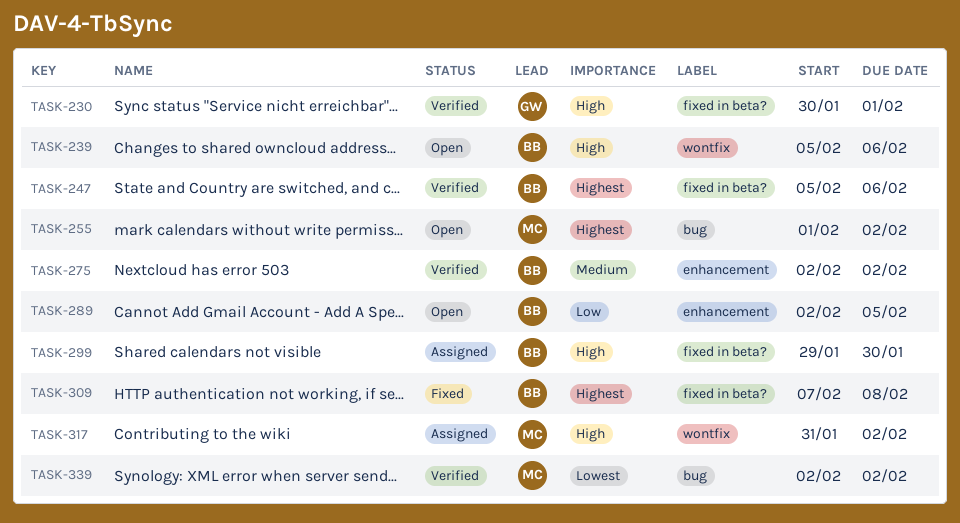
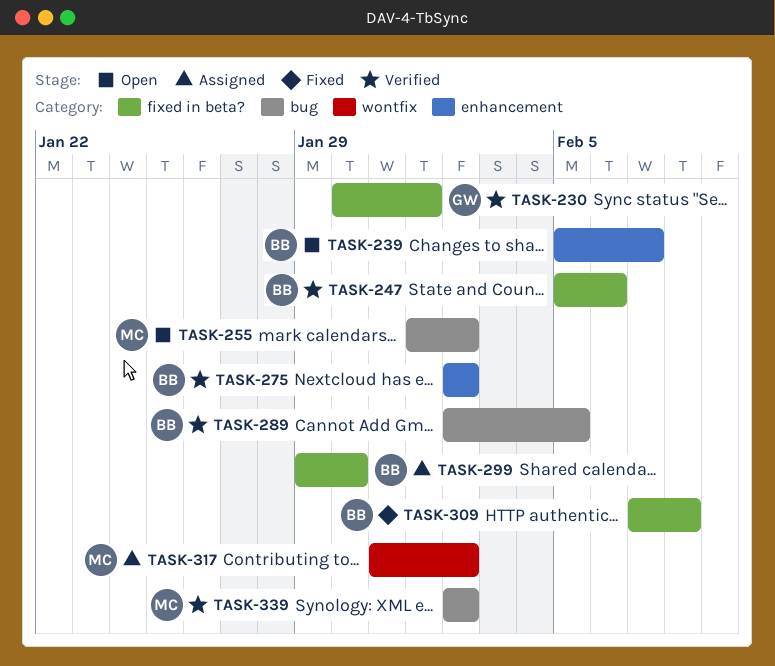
TASK-239, label: wontfix -> enhancement
TASK-239, due: Feb 6 -> Feb 7
TASK-289, status: Open -> Verified
TASK-289, label: enhancement -> bug

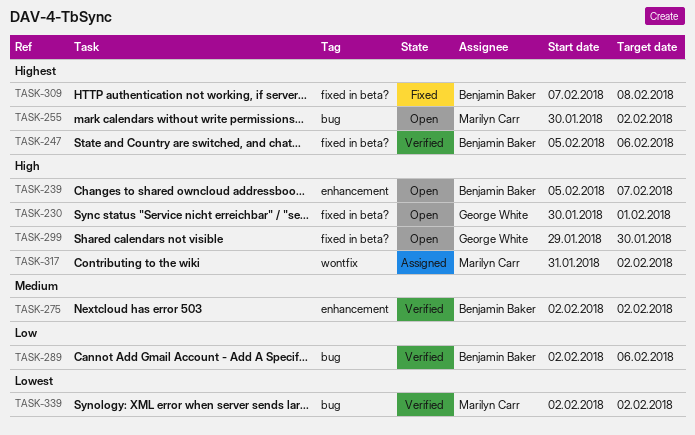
TASK-230, status: Verified -> Open
TASK-255, start: Feb 1 -> Jan 30
TASK-289, due: Feb 5 -> Feb 6
TASK-299, status: Assigned -> Open
TASK-299, owner: Benjamin Baker -> George White

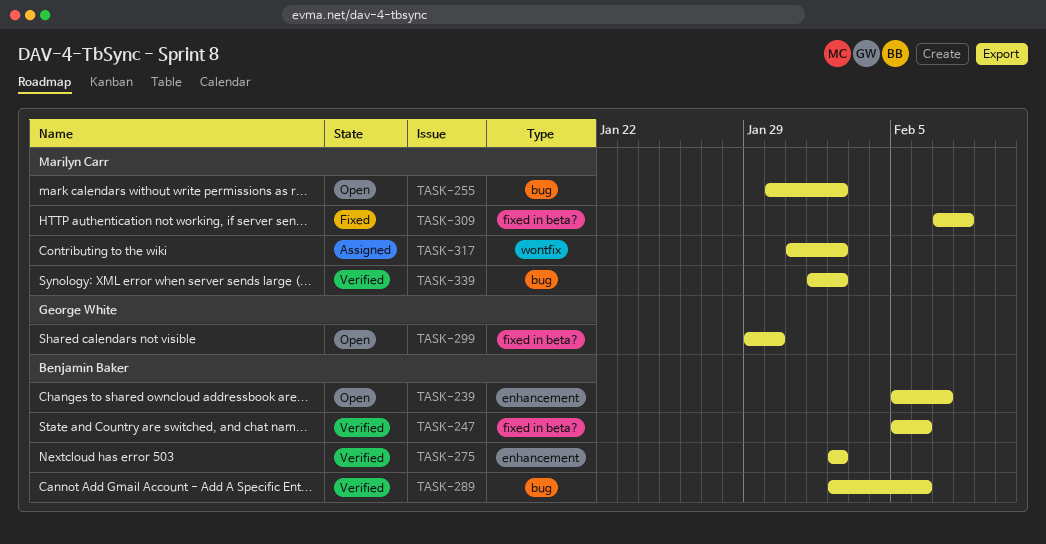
TASK-230: present -> none
TASK-309, owner: Benjamin Baker -> Marilyn Carr
TASK-339, start: Feb 2 -> Feb 1

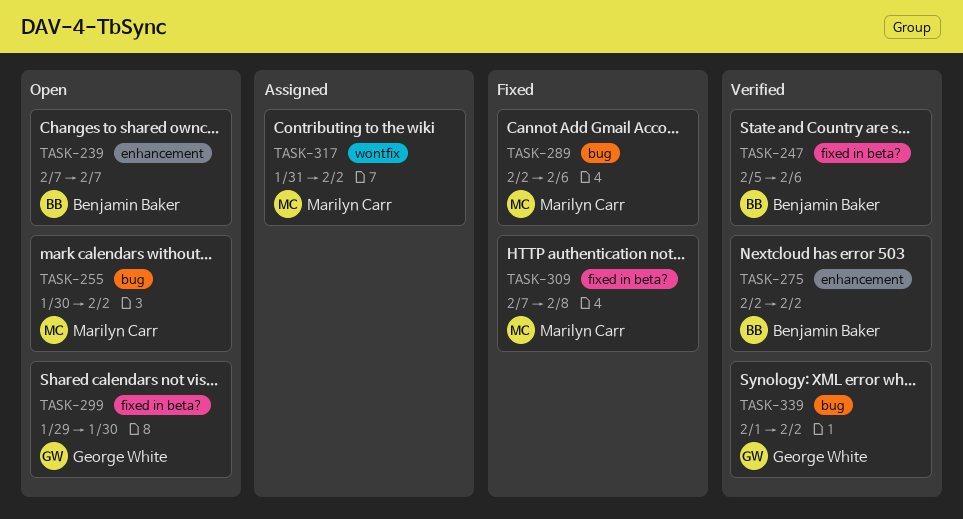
TASK-239, start: Feb 5 -> Feb 7
TASK-289, status: Verified -> Fixed
TASK-289, owner: Benjamin Baker -> Marilyn Carr
TASK-339, owner: Marilyn Carr -> George White

